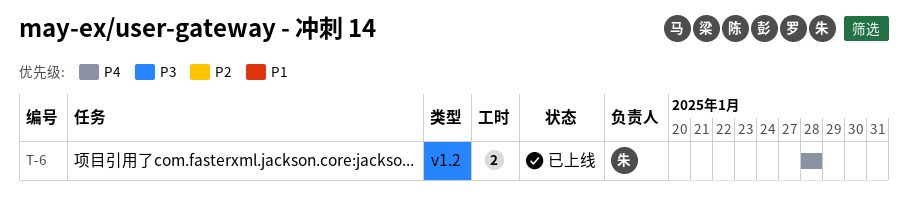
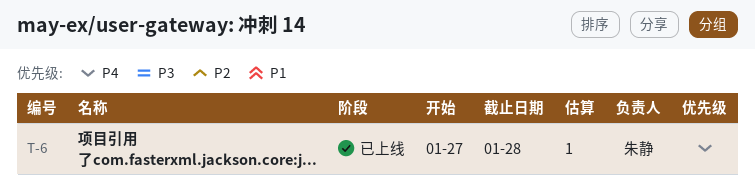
T-6, estimate: 2 -> 1
T-6, start: Jan 28 -> Jan 27

